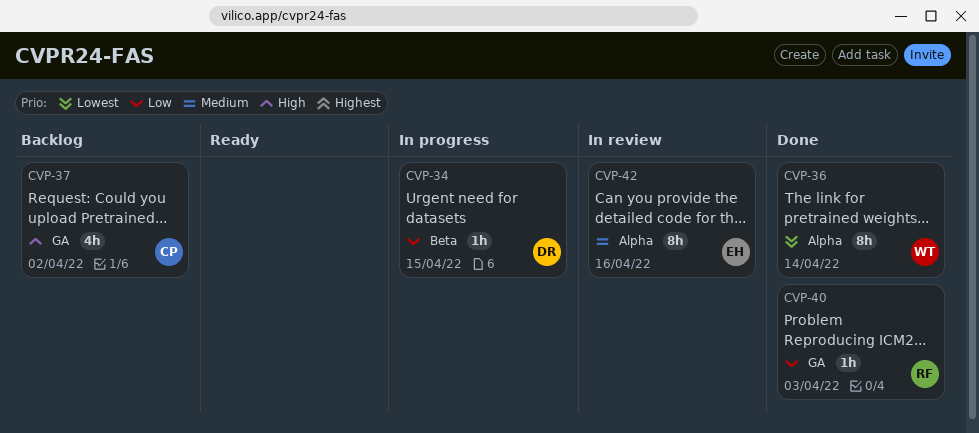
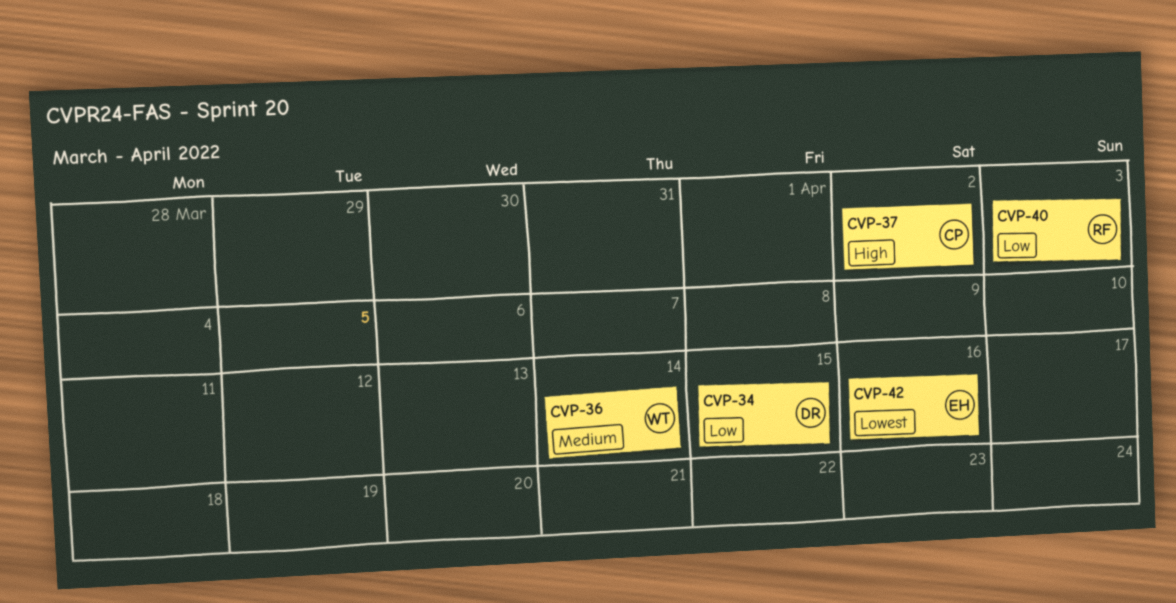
CVP-36, priority: Lowest -> Medium
CVP-42, priority: Medium -> Lowest

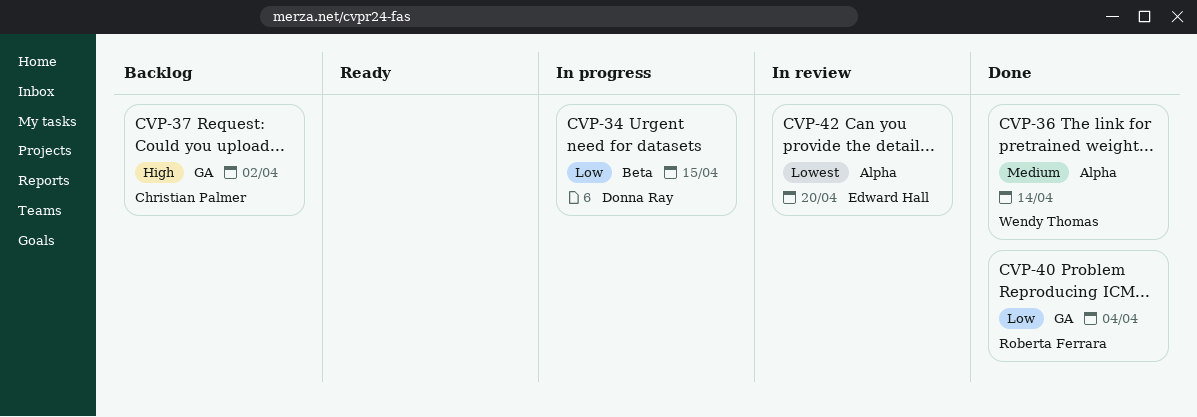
CVP-40, due: Apr 3 -> Apr 4
CVP-42, due: Apr 16 -> Apr 20

